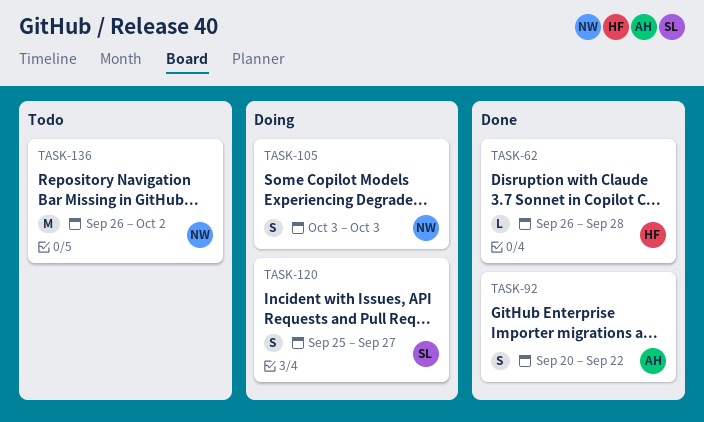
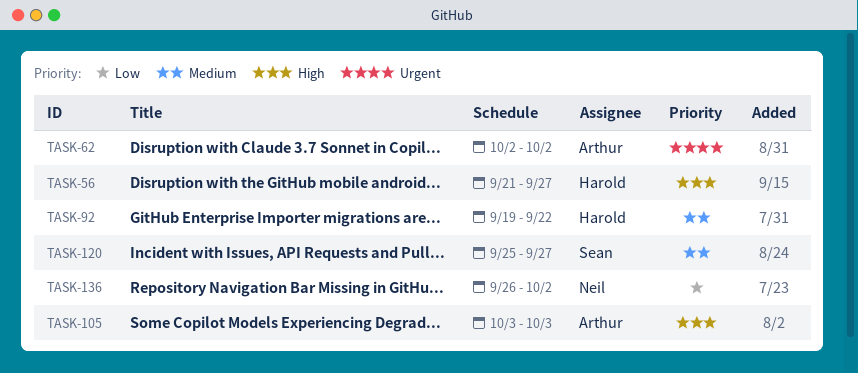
TASK-56: none -> present
TASK-62, owner: Harold -> Arthur
TASK-62, start: Sep 26 -> Oct 2
TASK-62, due: Sep 28 -> Oct 2
TASK-92, owner: Arthur -> Harold
TASK-92, start: Sep 20 -> Sep 19
TASK-105, owner: Neil -> Arthur

